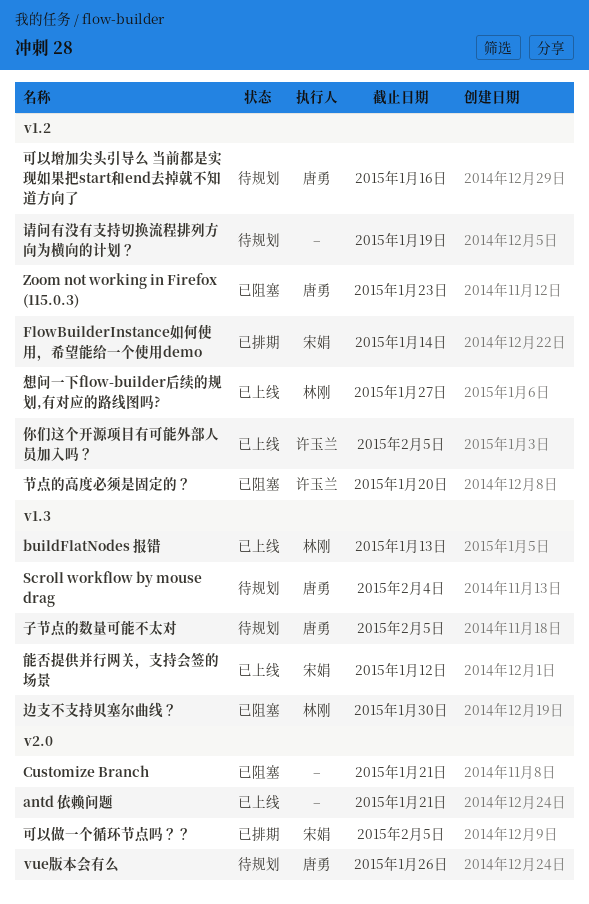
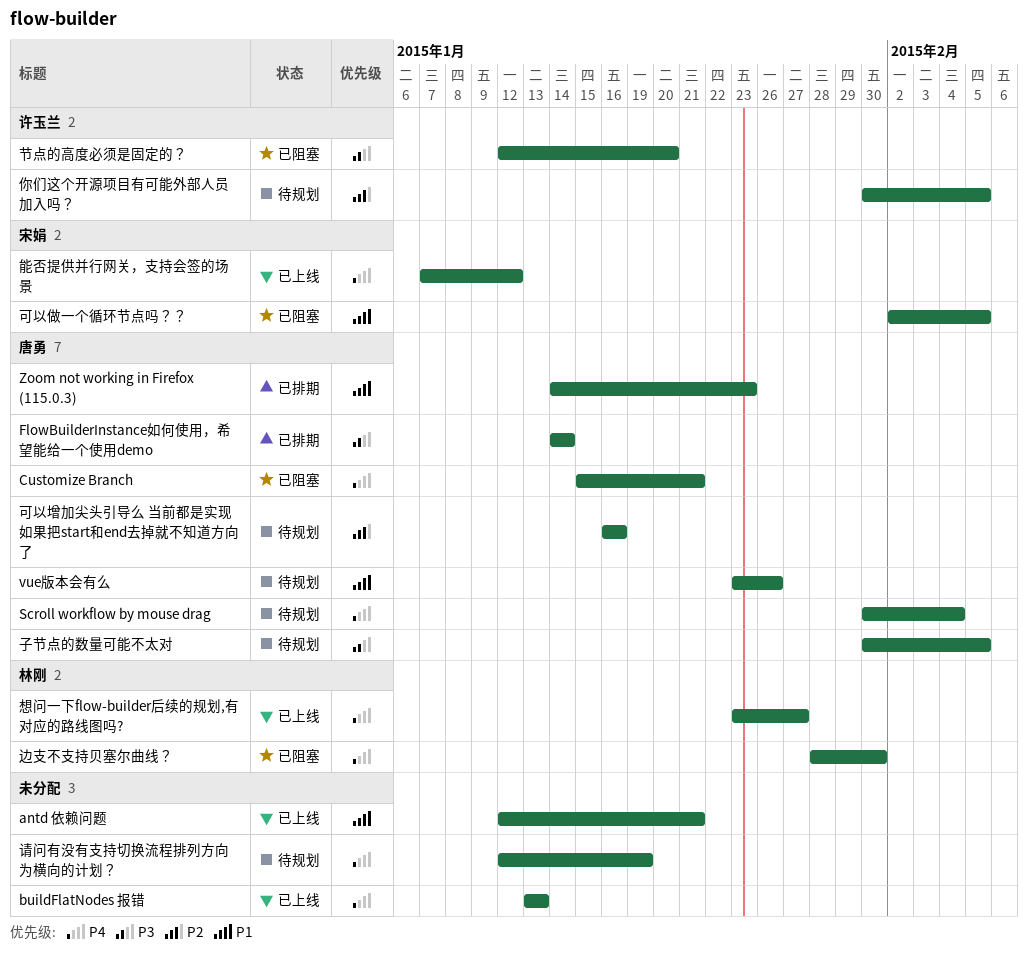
buildFlatNodes 报错, owner: 林刚 -> none
Customize Branch, owner: none -> 唐勇
FlowBuilderInstance如何使用，希望能给一个使用demo, owner: 宋娟 -> 唐勇
Zoom not working in Firefox (115.0.3), status: 已阻塞 -> 已排期
你们这个开源项目有可能外部人员加入吗？, status: 已上线 -> 待规划
可以做一个循环节点吗？？, status: 已排期 -> 已阻塞

